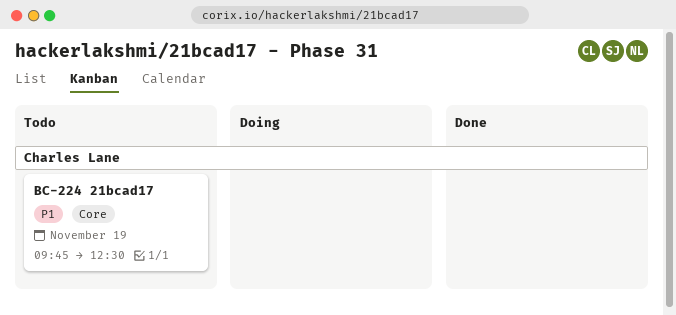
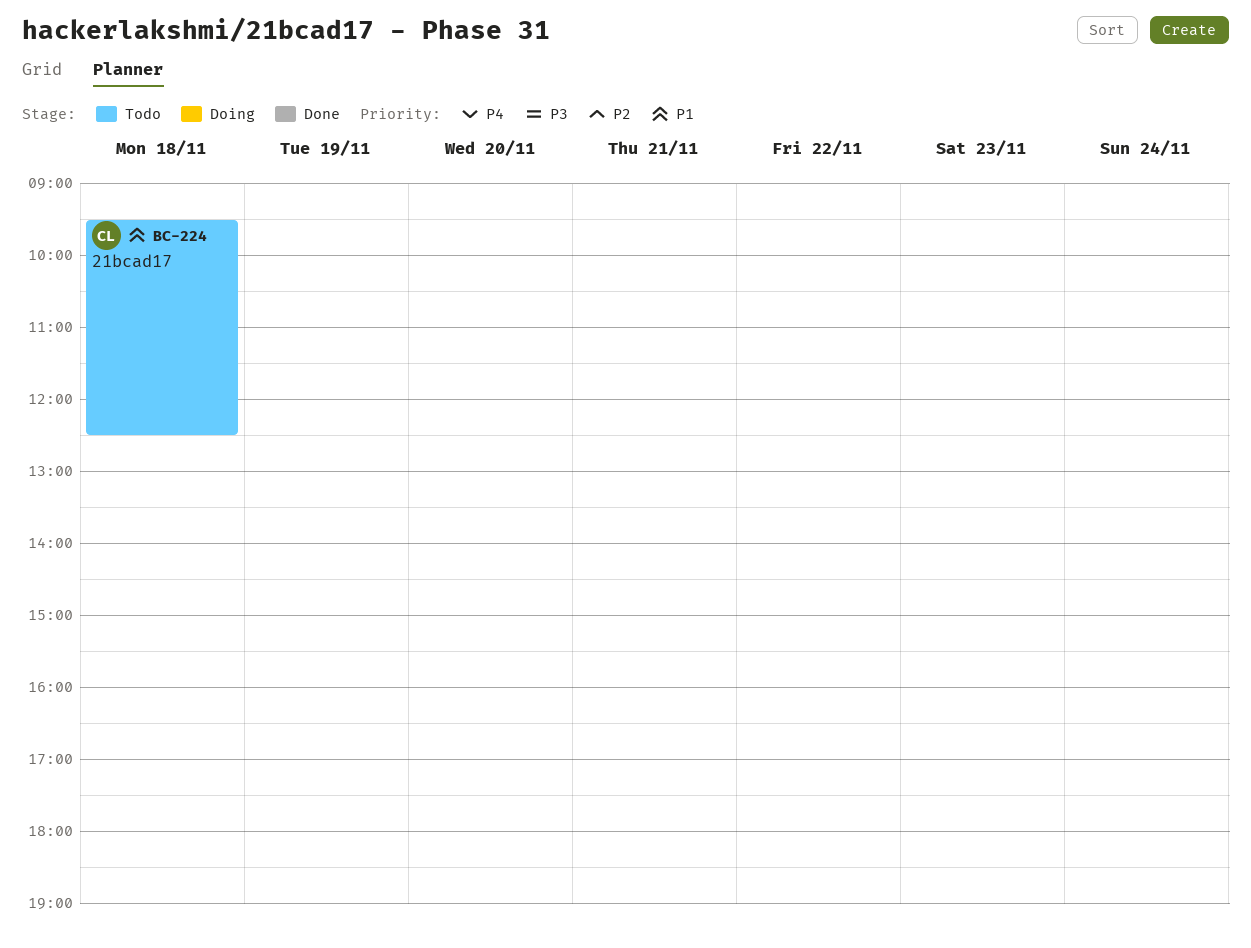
BC-224, day: Nov 19 -> Nov 18
BC-224, begins: 09:45 -> 09:30

